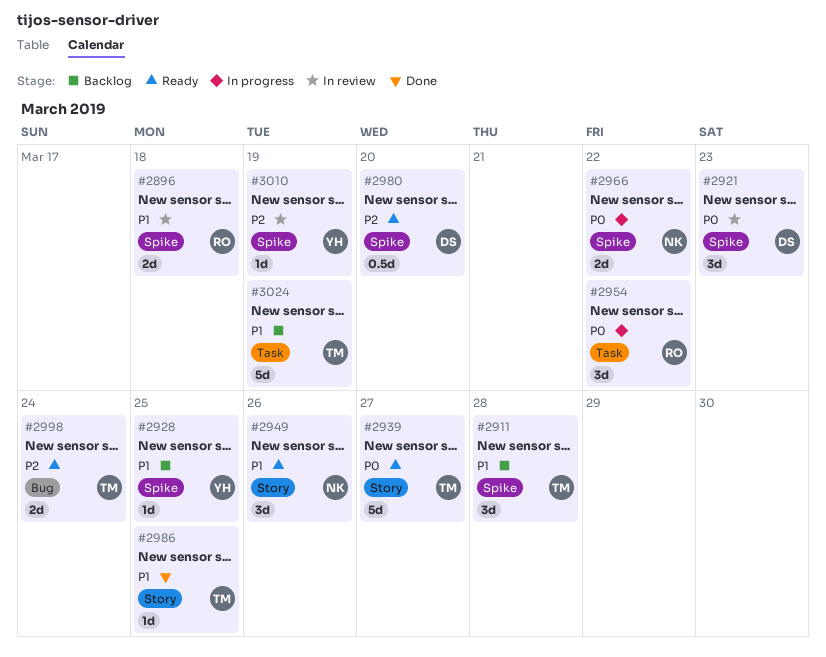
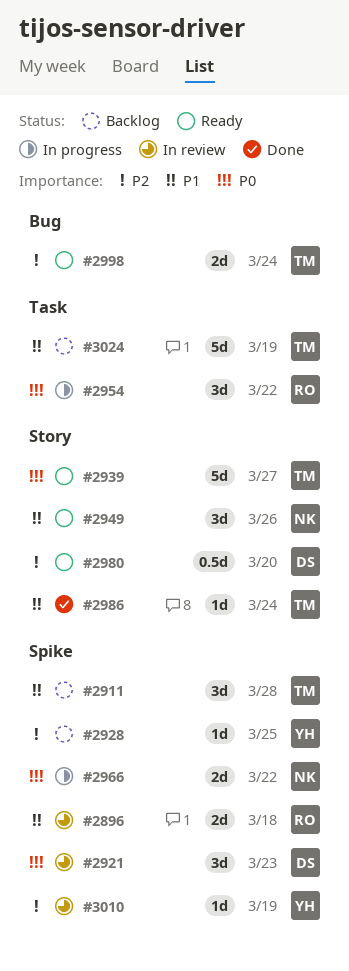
#2928, priority: P1 -> P2
#2980, label: Spike -> Story
#2986, due: Mar 25 -> Mar 24

